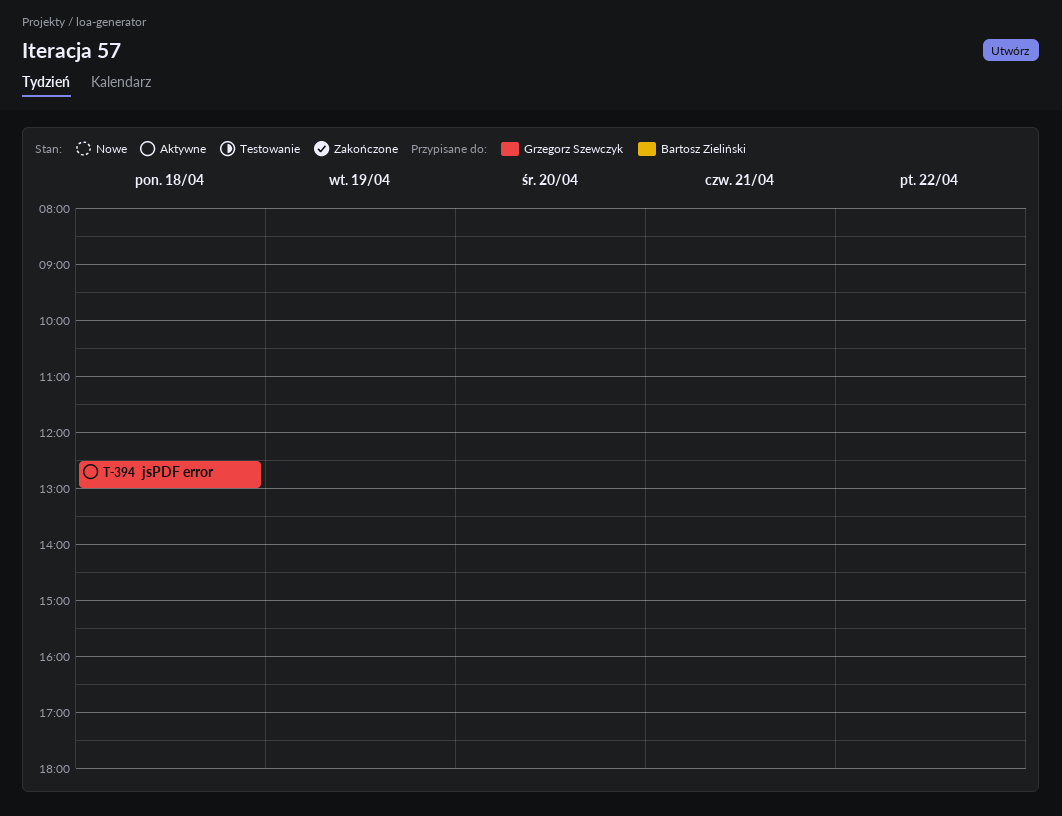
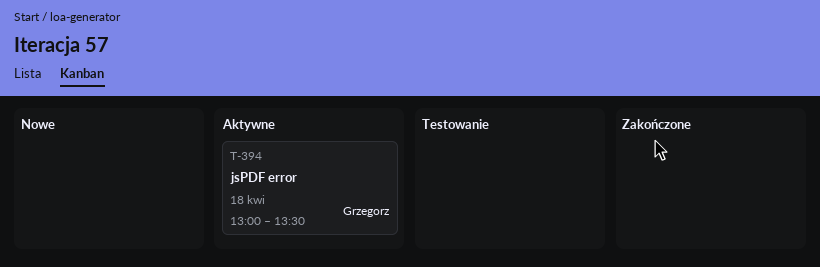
T-394, begins: 12:30 -> 13:00
T-394, ends: 13:00 -> 13:30

